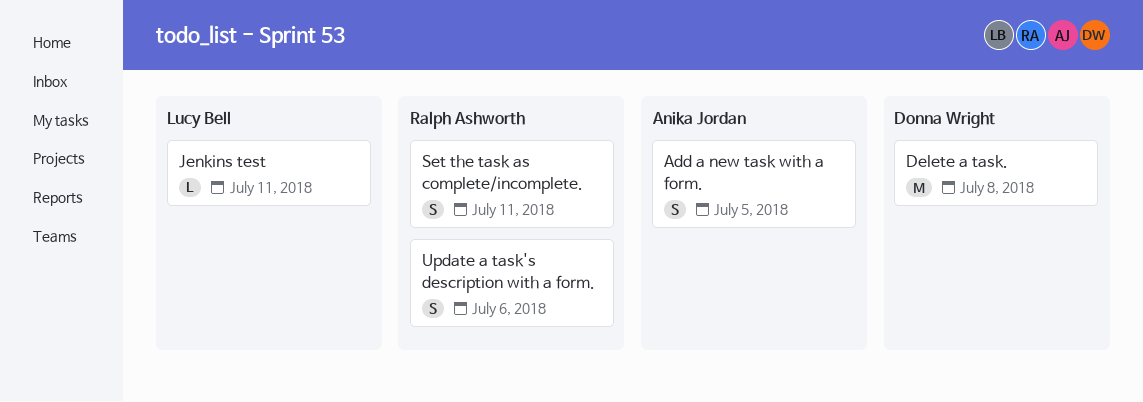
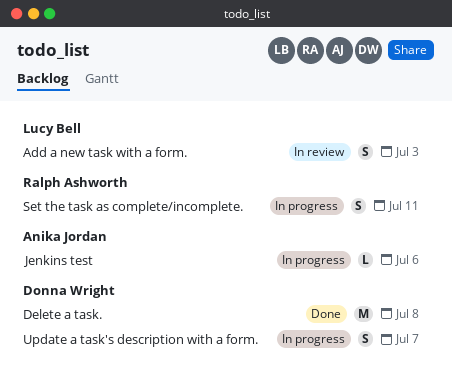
Add a new task with a form., owner: Anika Jordan -> Lucy Bell
Add a new task with a form., due: Jul 5 -> Jul 3
Jenkins test, owner: Lucy Bell -> Anika Jordan
Jenkins test, due: Jul 11 -> Jul 6
Update a task's description with a form., owner: Ralph Ashworth -> Donna Wright
Update a task's description with a form., due: Jul 6 -> Jul 7

